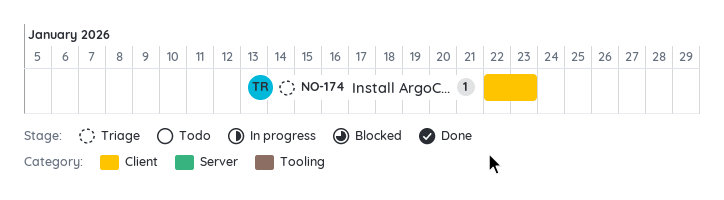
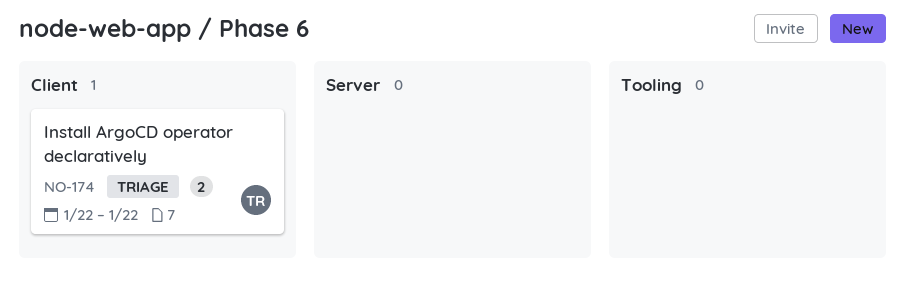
NO-174, estimate: 1 -> 2
NO-174, due: Jan 23 -> Jan 22

